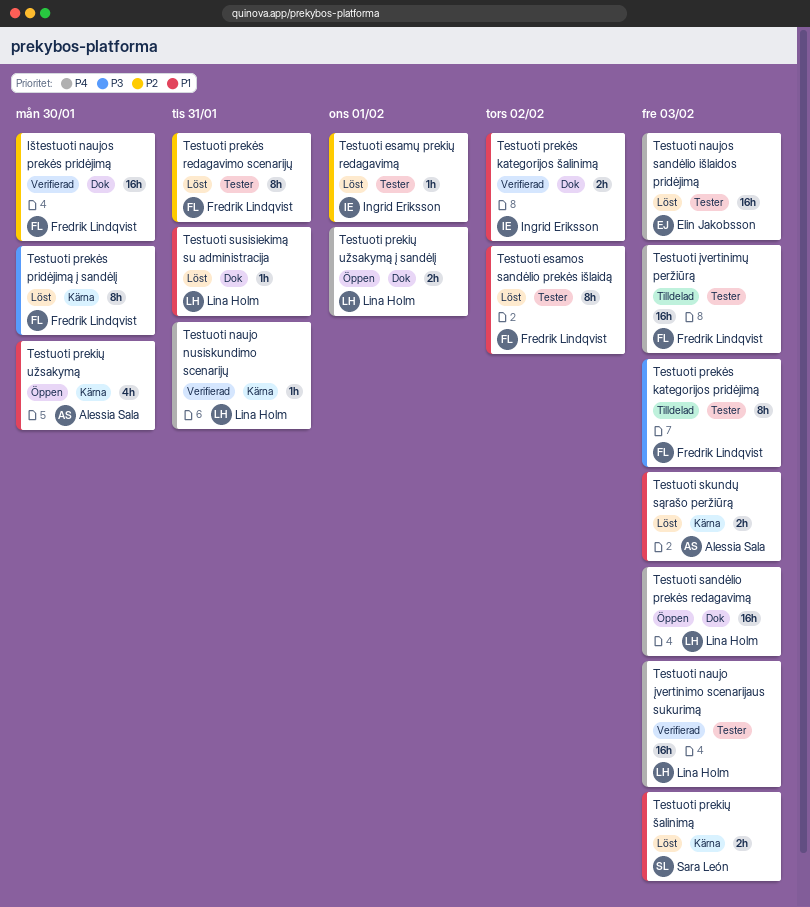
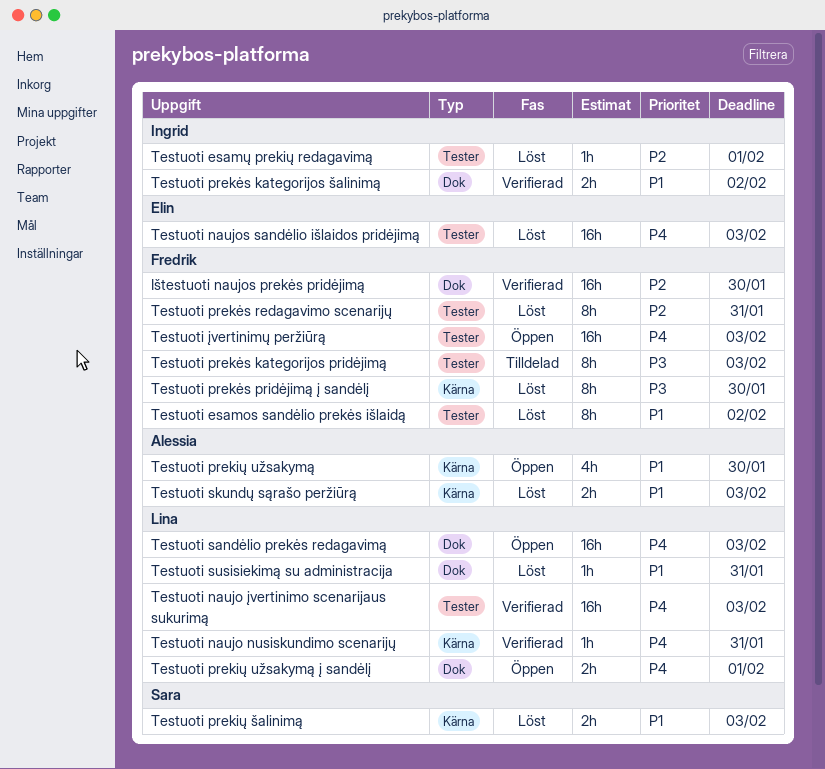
Testuoti įvertinimų peržiūrą, status: Tilldelad -> Öppen

